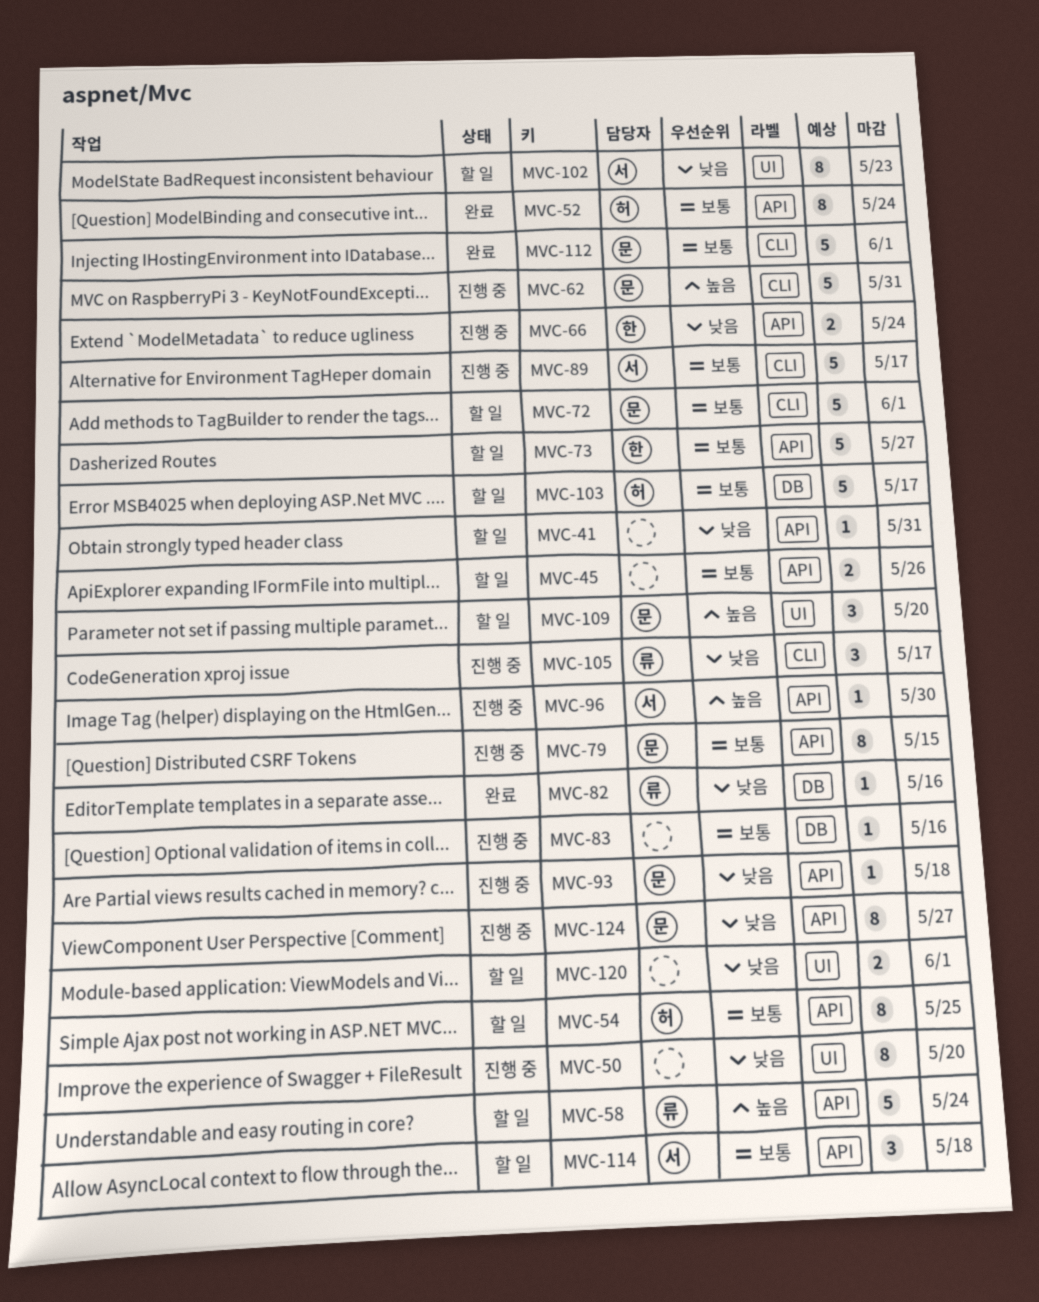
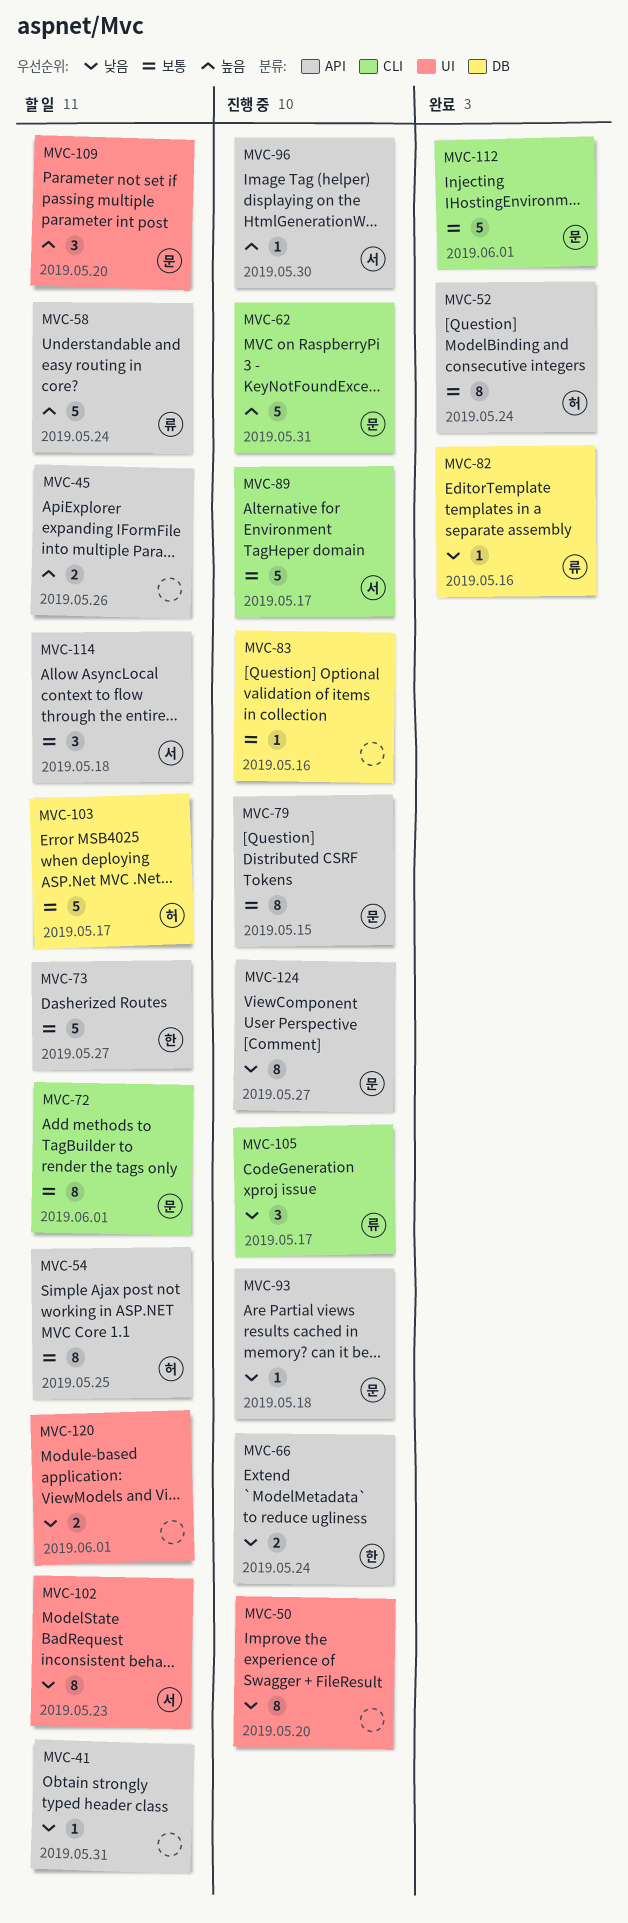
MVC-45, priority: 보통 -> 높음
MVC-72, estimate: 5 -> 8

